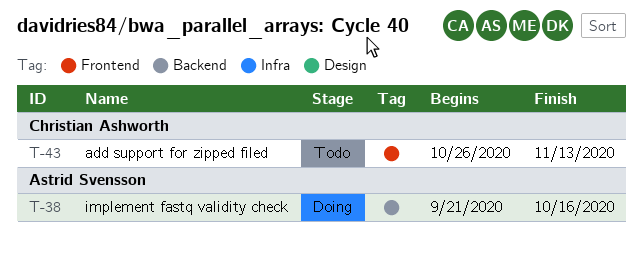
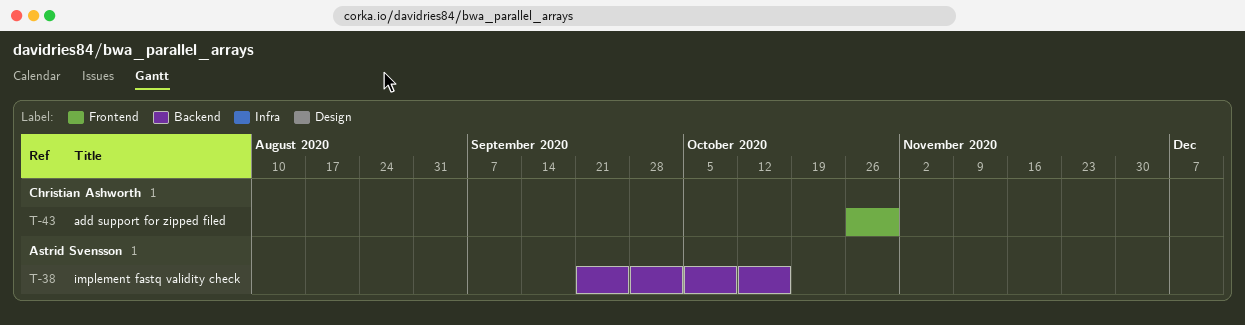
T-43, due: Nov 13 -> Oct 30

